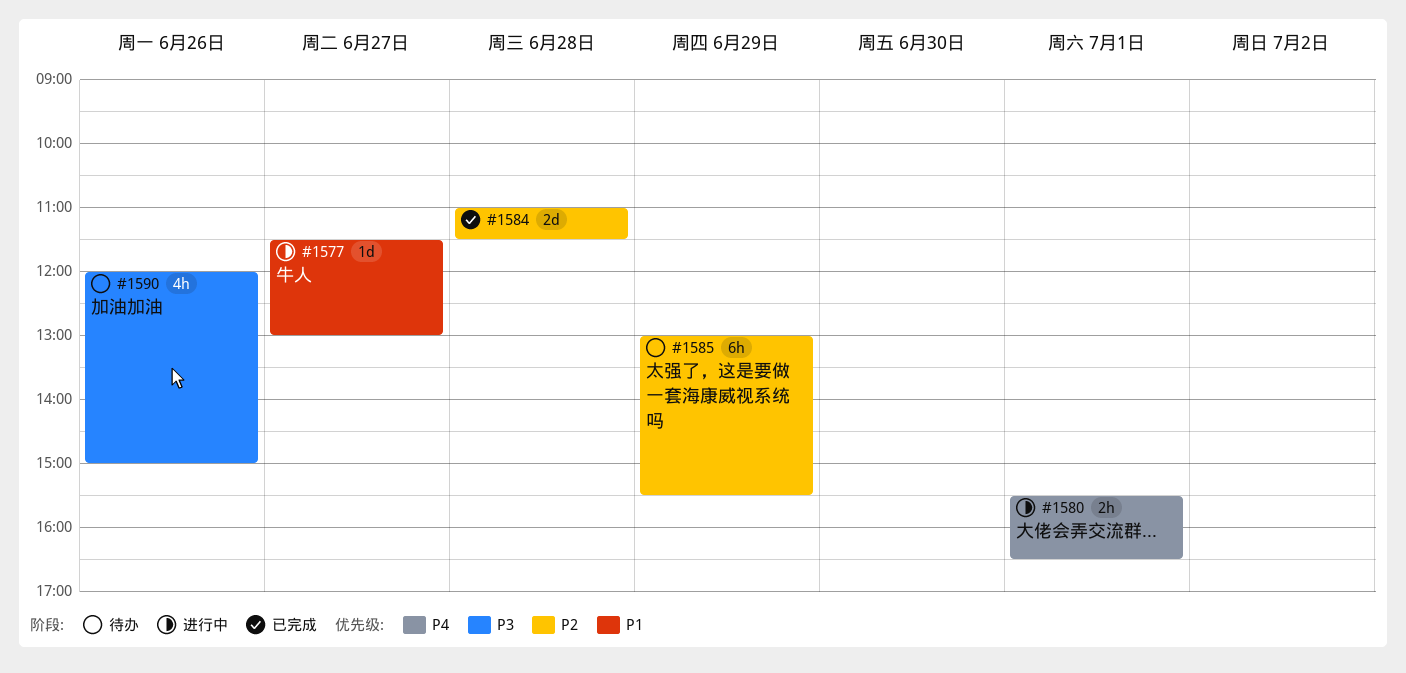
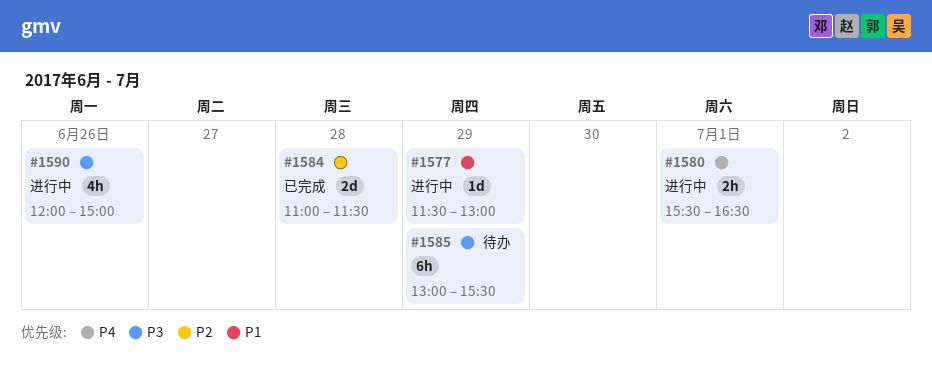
#1577, day: Jun 27 -> Jun 29
#1585, priority: P2 -> P3
#1590, status: 待办 -> 进行中

